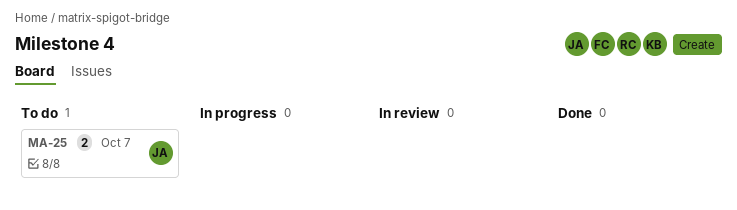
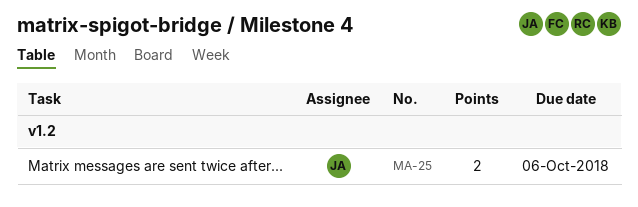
MA-25, due: Oct 7 -> Oct 6

